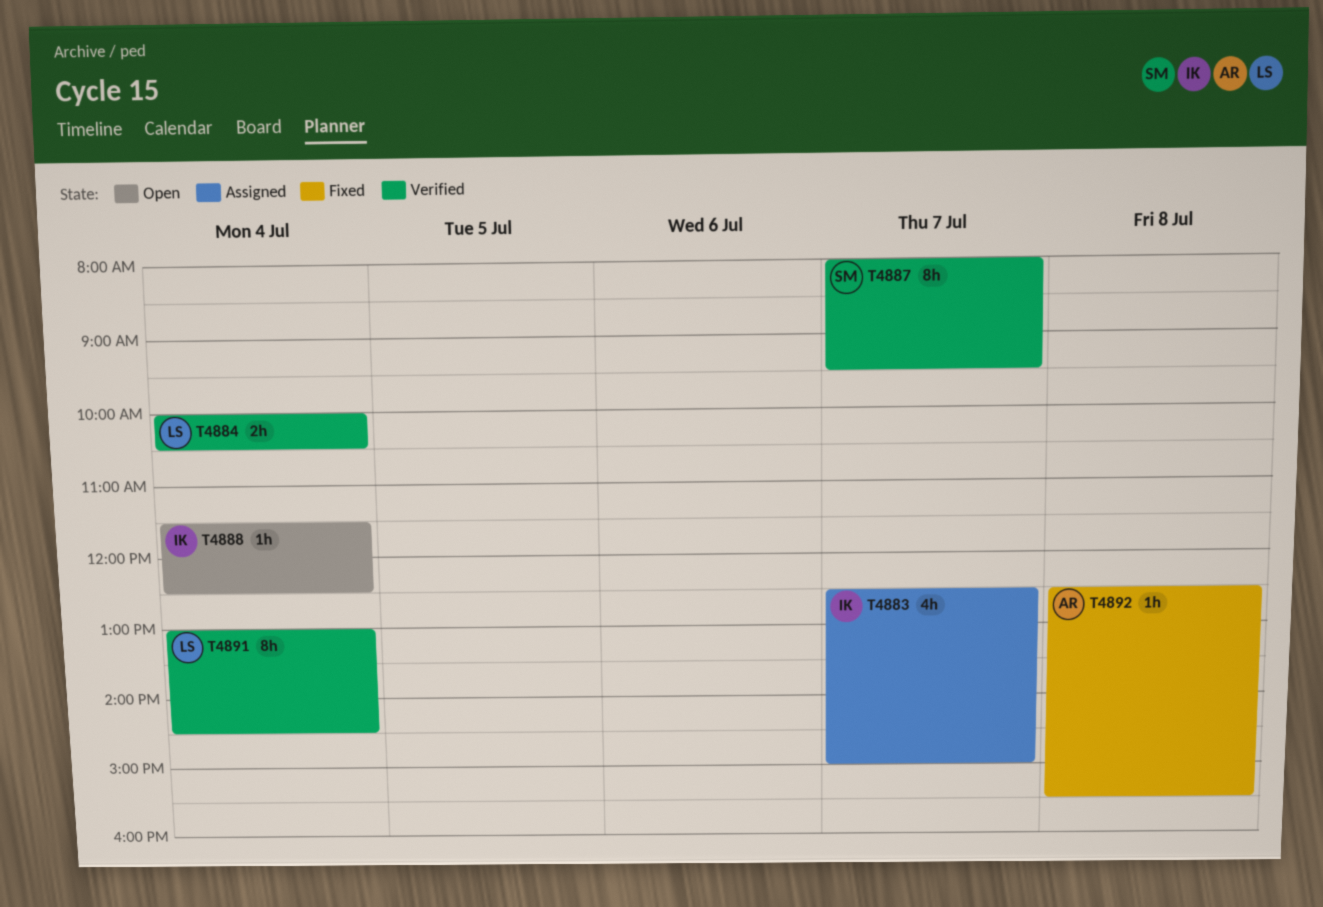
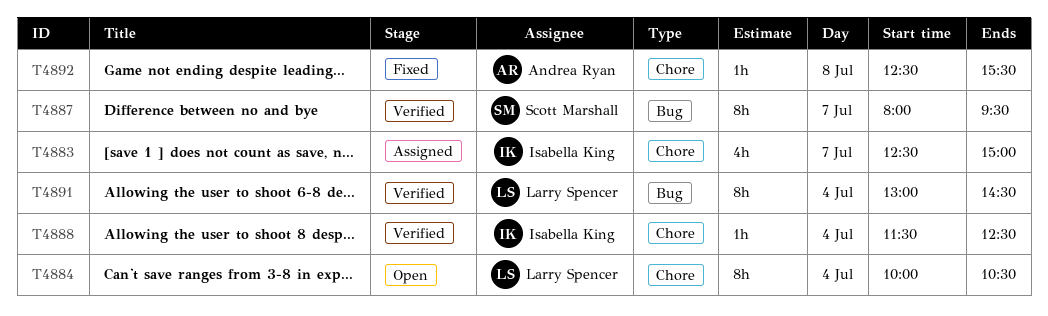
T4884, status: Verified -> Open
T4884, estimate: 2h -> 8h
T4888, status: Open -> Verified

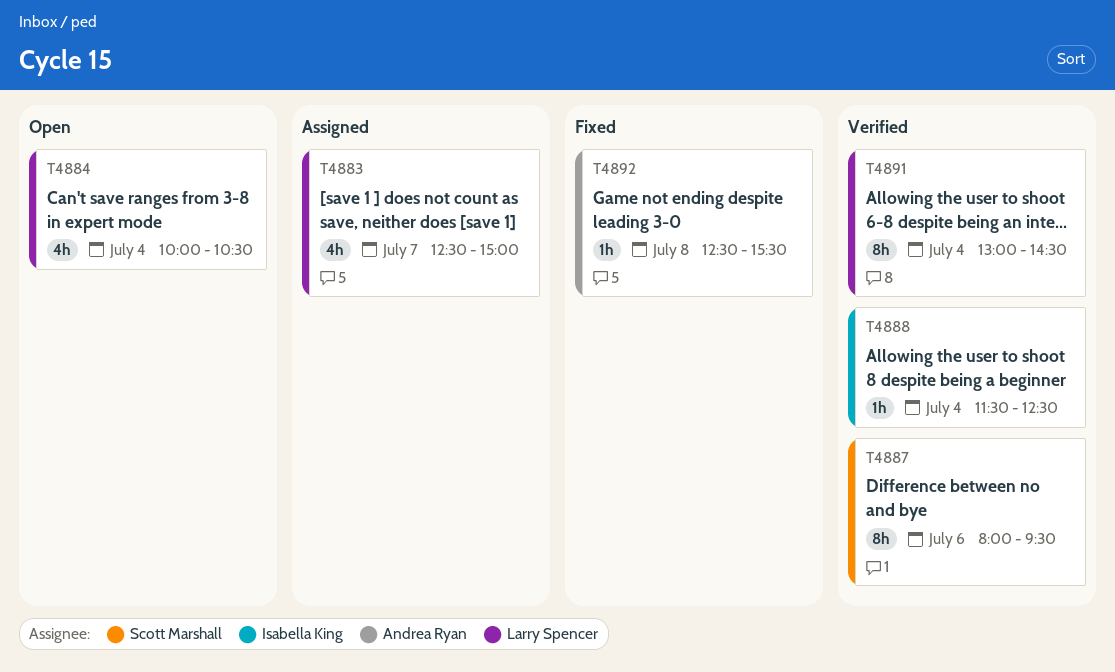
T4883, owner: Isabella King -> Larry Spencer
T4884, estimate: 8h -> 4h
T4887, day: Jul 7 -> Jul 6

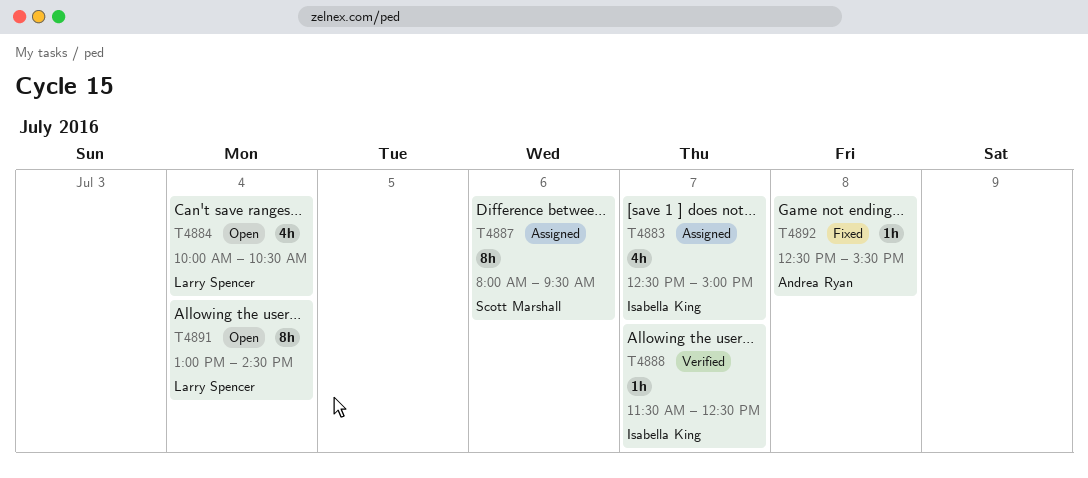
T4883, owner: Larry Spencer -> Isabella King
T4887, status: Verified -> Assigned
T4888, day: Jul 4 -> Jul 7
T4891, status: Verified -> Open

